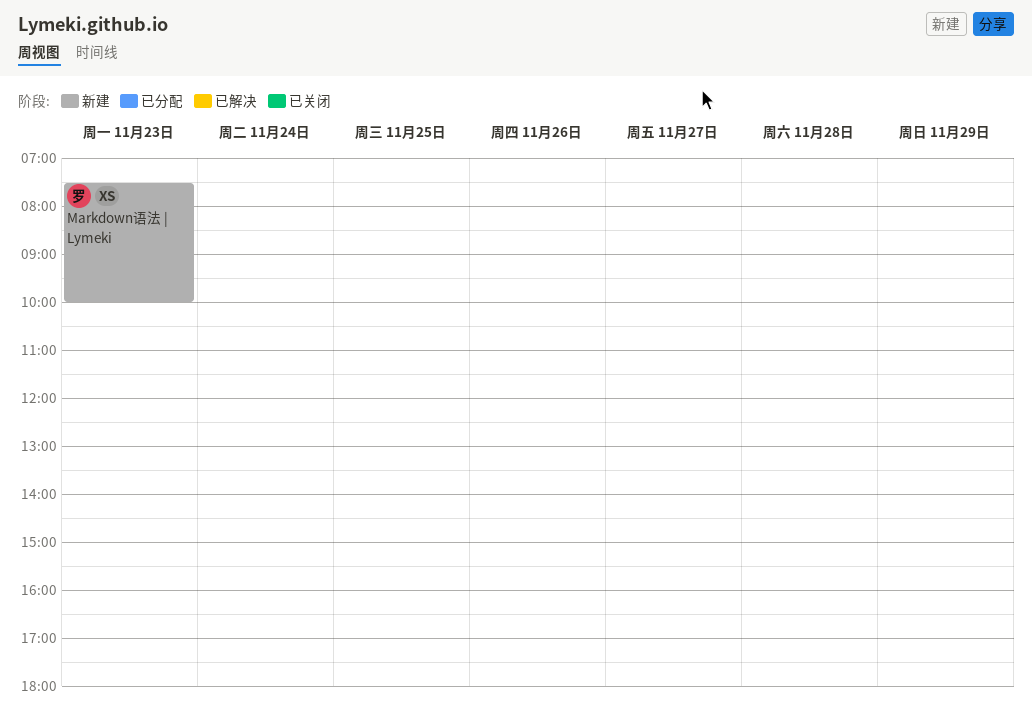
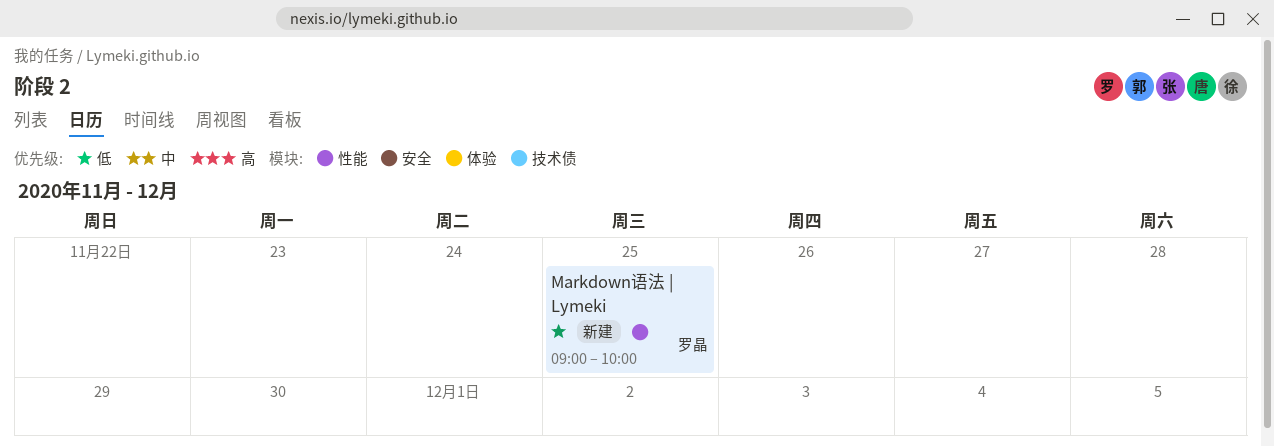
Markdown语法 | Lymeki, day: Nov 23 -> Nov 25
Markdown语法 | Lymeki, begins: 07:30 -> 09:00

